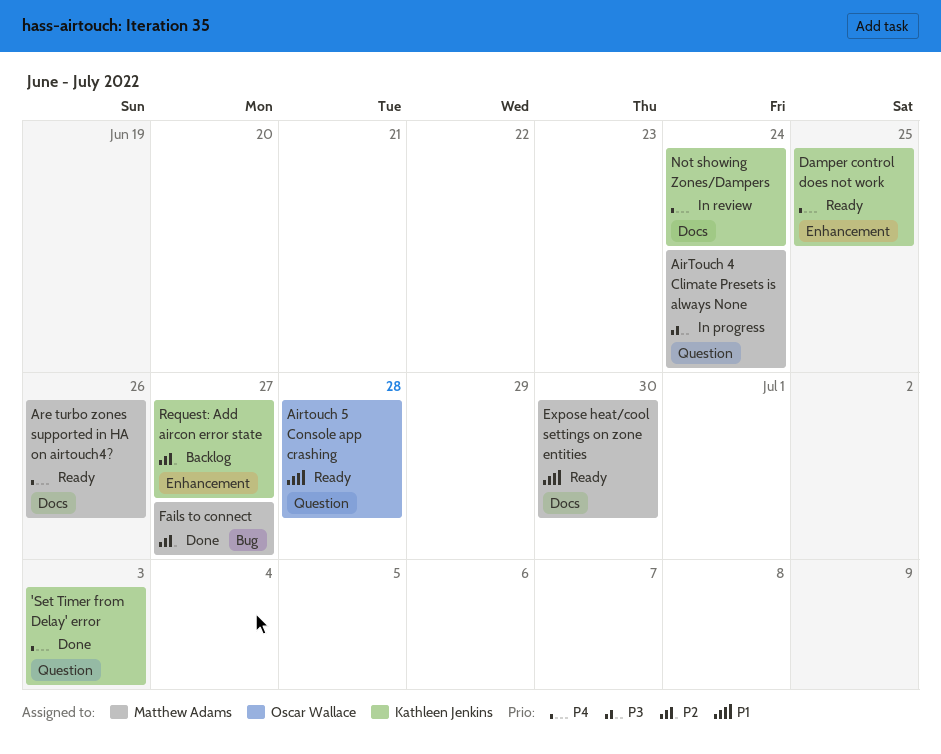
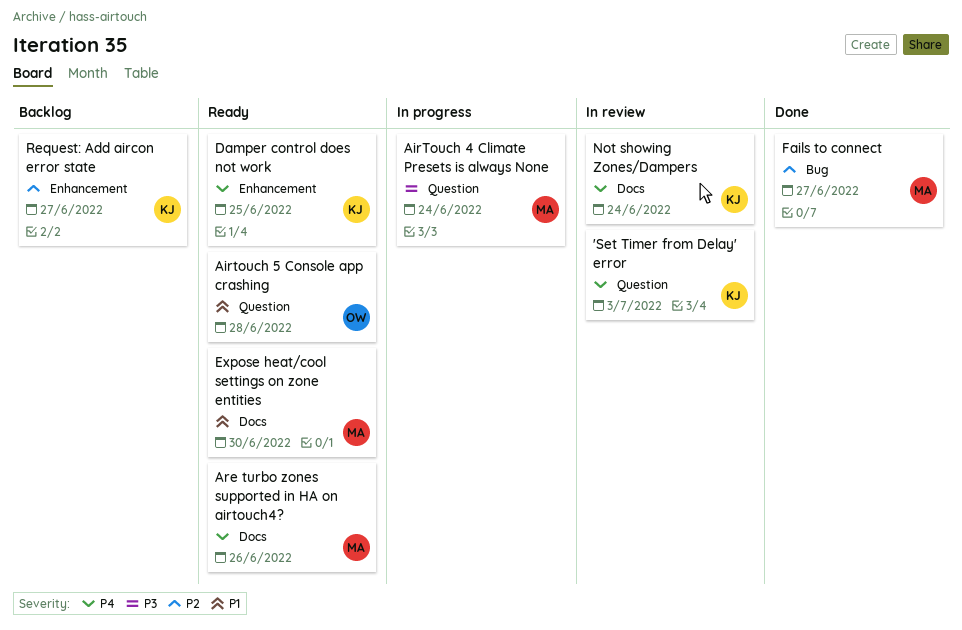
'Set Timer from Delay' error, status: Done -> In review

